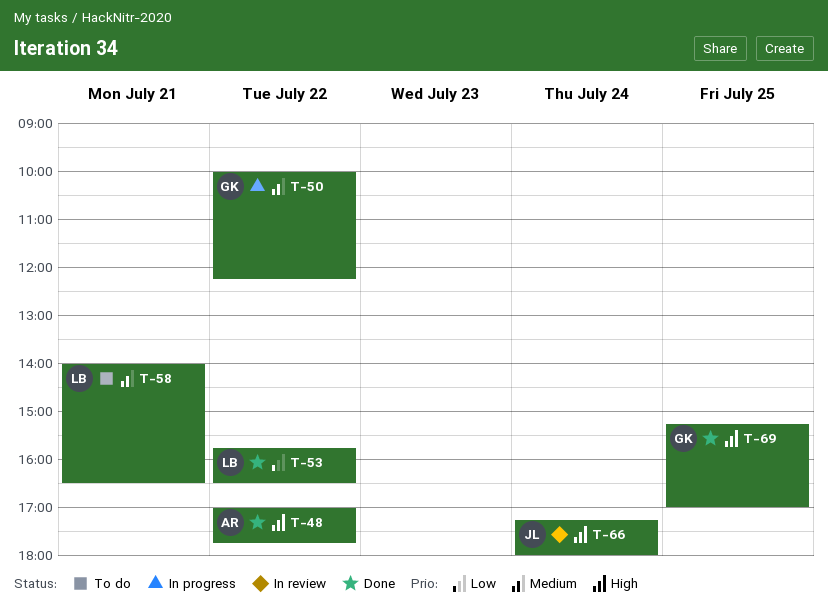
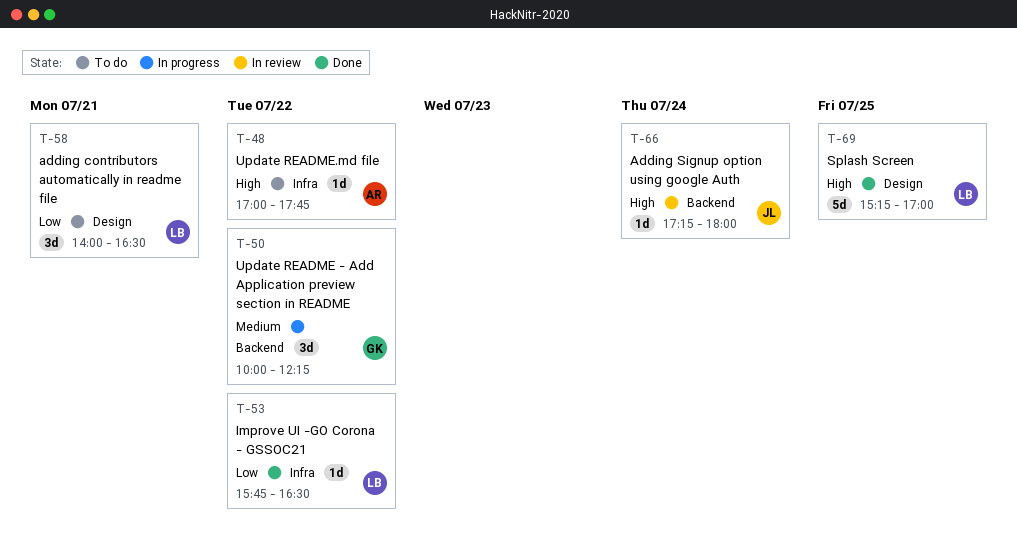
T-48, status: Done -> To do
T-58, priority: Medium -> Low
T-69, owner: GK -> LB

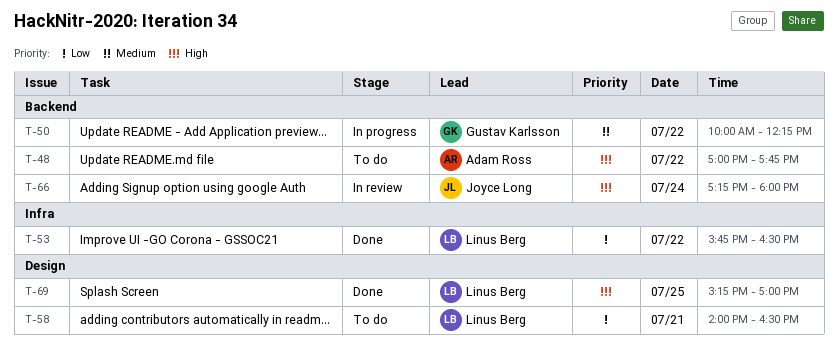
T-48, label: Infra -> Backend

